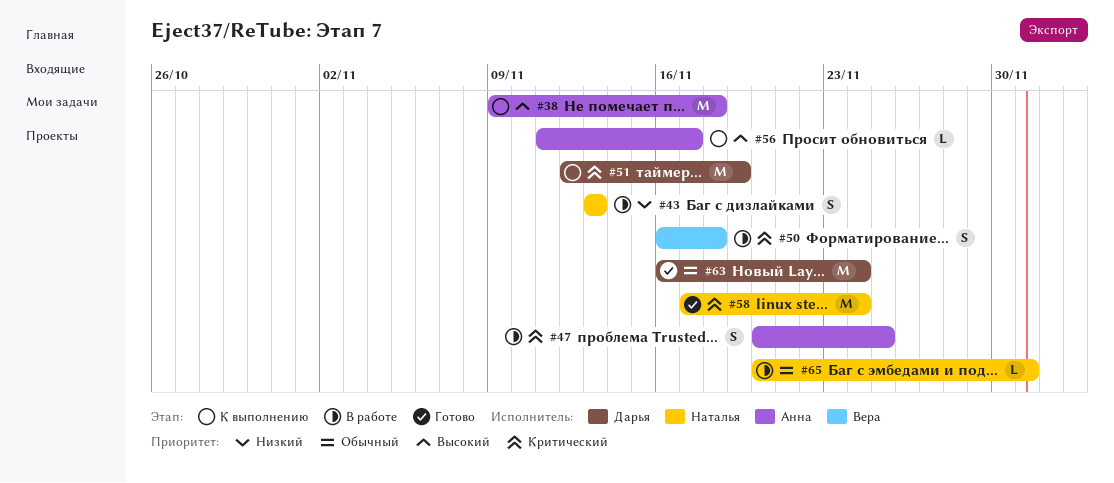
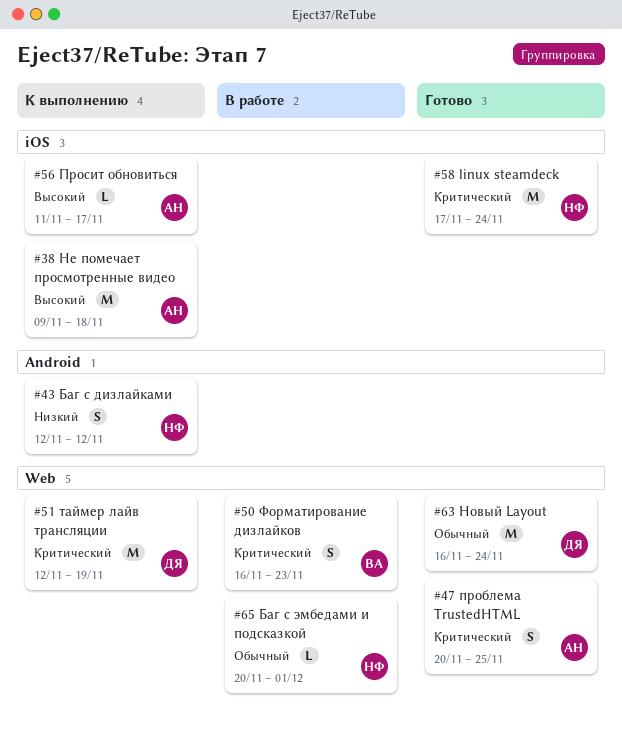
#43, status: В работе -> К выполнению
#43, start: Nov 13 -> Nov 12
#43, due: Nov 13 -> Nov 12
#47, status: В работе -> Готово
#50, due: Nov 18 -> Nov 23

